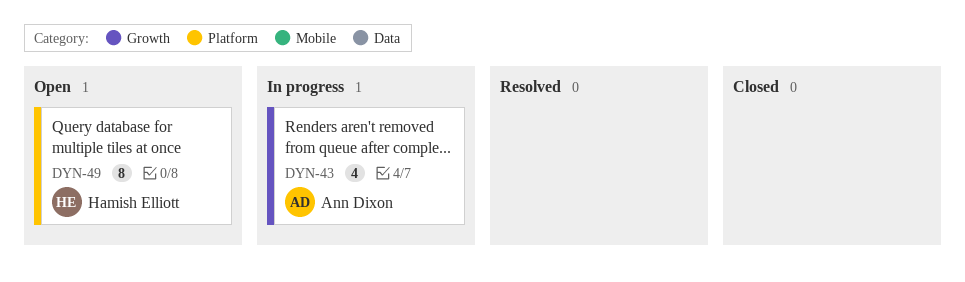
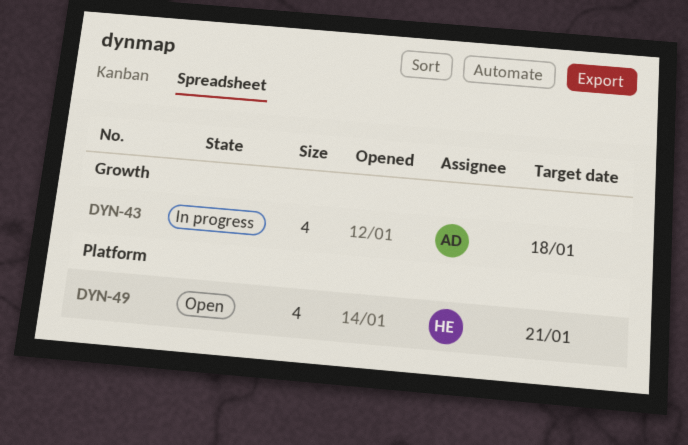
DYN-49, estimate: 8 -> 4

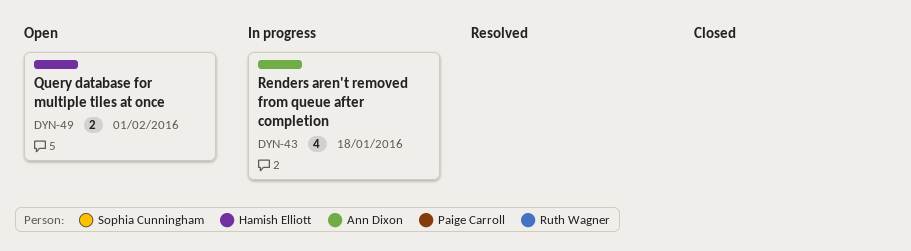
DYN-49, estimate: 4 -> 2
DYN-49, due: Jan 21 -> Feb 1

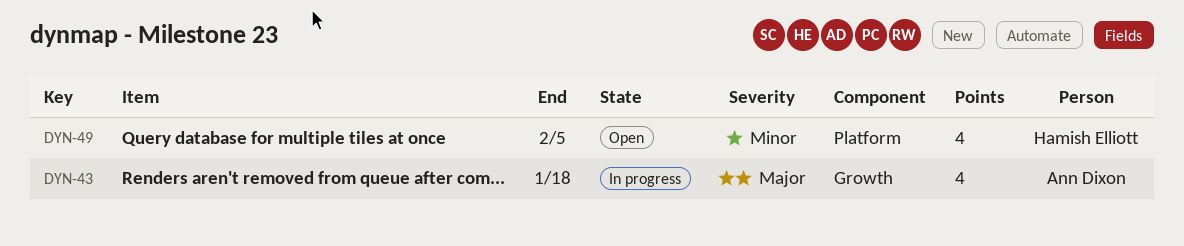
DYN-49, estimate: 2 -> 4
DYN-49, due: Feb 1 -> Feb 5

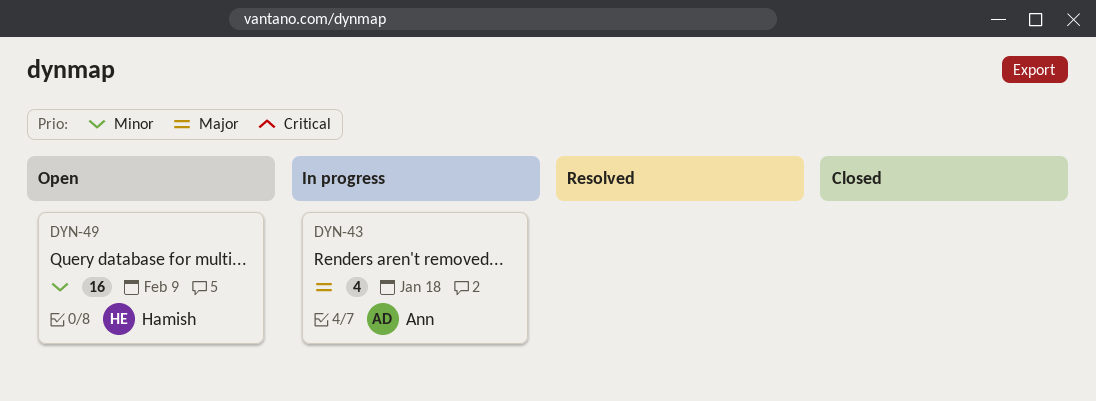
DYN-49, estimate: 4 -> 16
DYN-49, due: Feb 5 -> Feb 9

